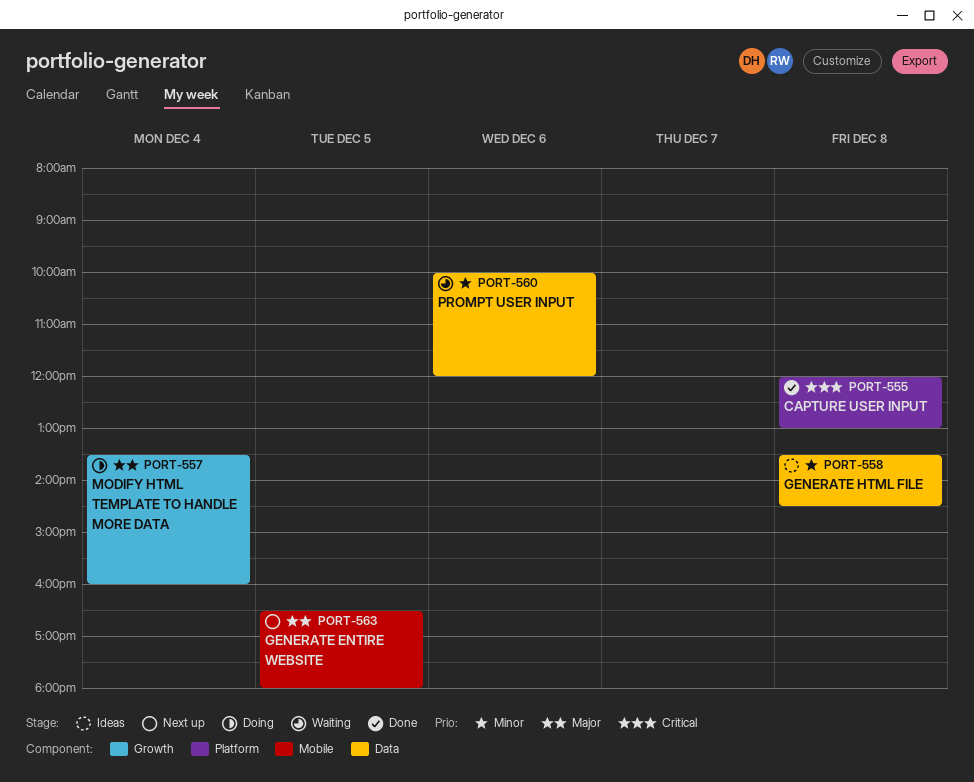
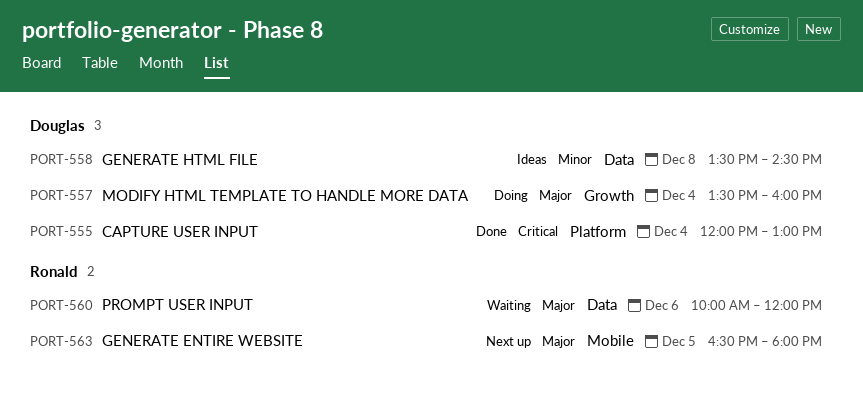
PORT-555, day: Dec 8 -> Dec 4
PORT-560, priority: Minor -> Major

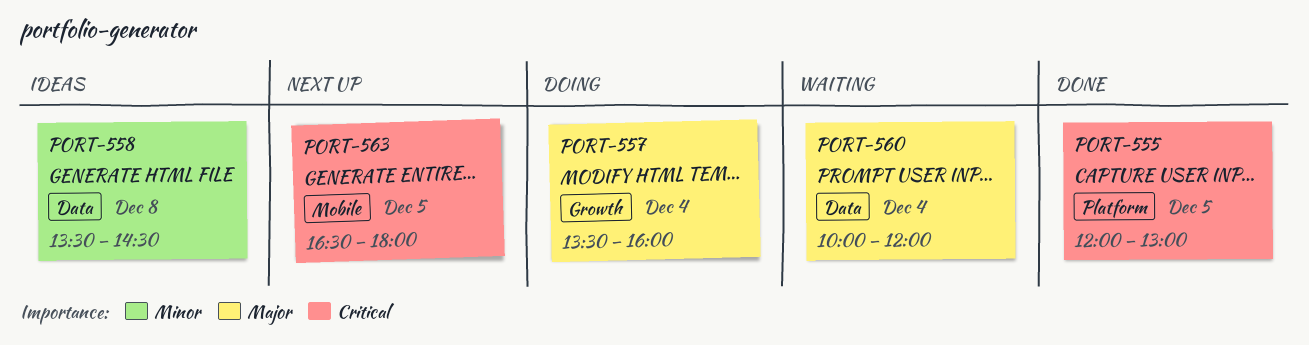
PORT-555, day: Dec 4 -> Dec 5
PORT-560, day: Dec 6 -> Dec 4
PORT-563, priority: Major -> Critical

